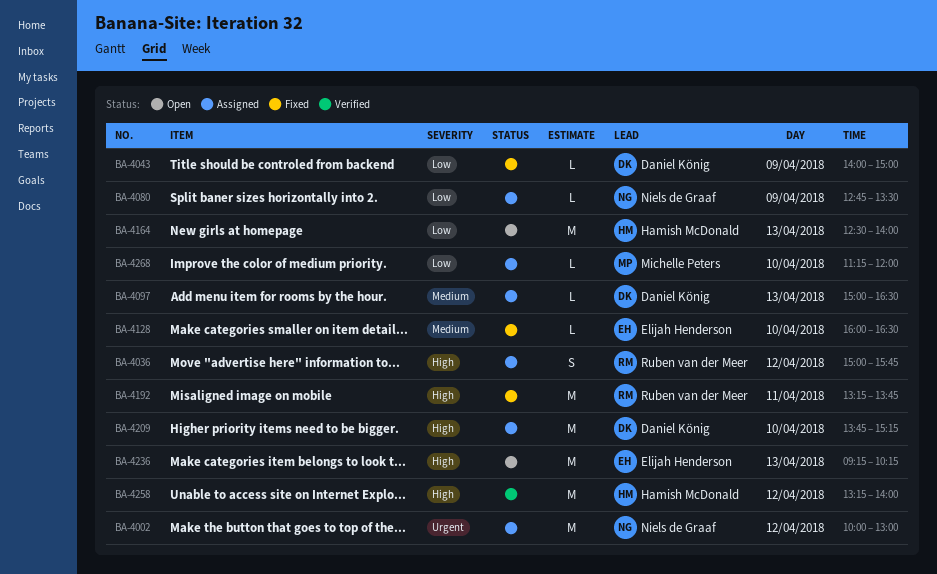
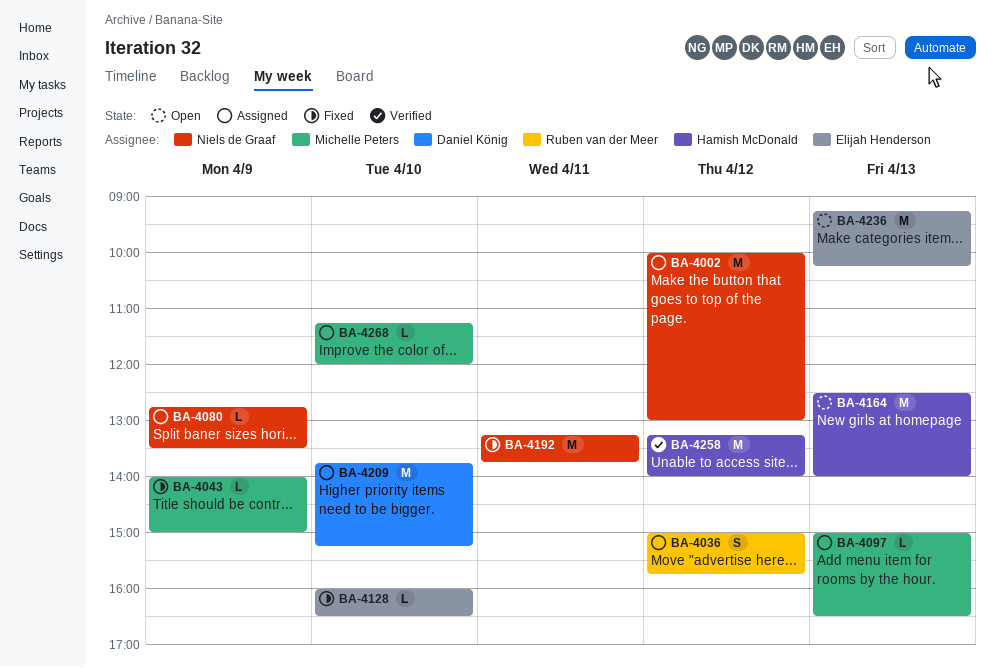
BA-4043, owner: Daniel König -> Michelle Peters
BA-4097, owner: Daniel König -> Michelle Peters
BA-4192, owner: Ruben van der Meer -> Niels de Graaf

